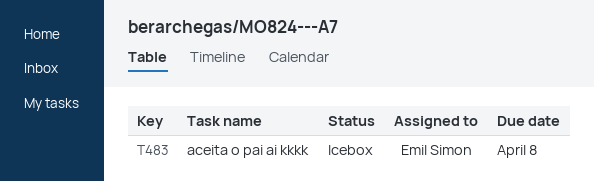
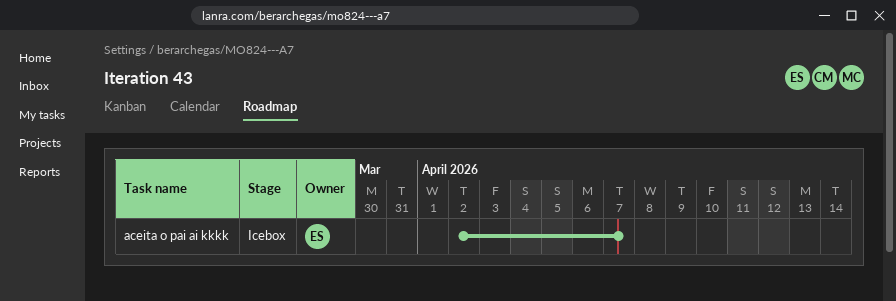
aceita o pai ai kkkk, due: Apr 8 -> Apr 7

